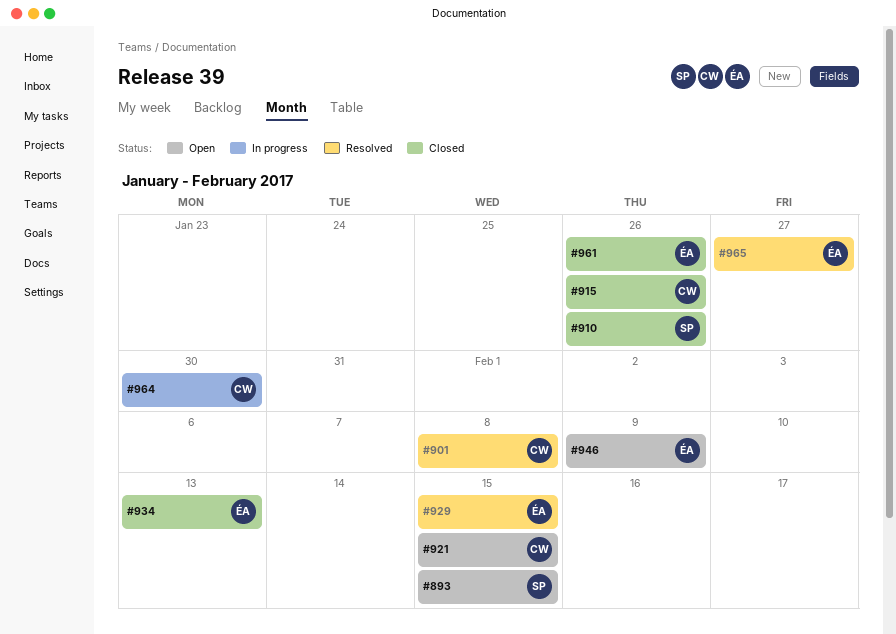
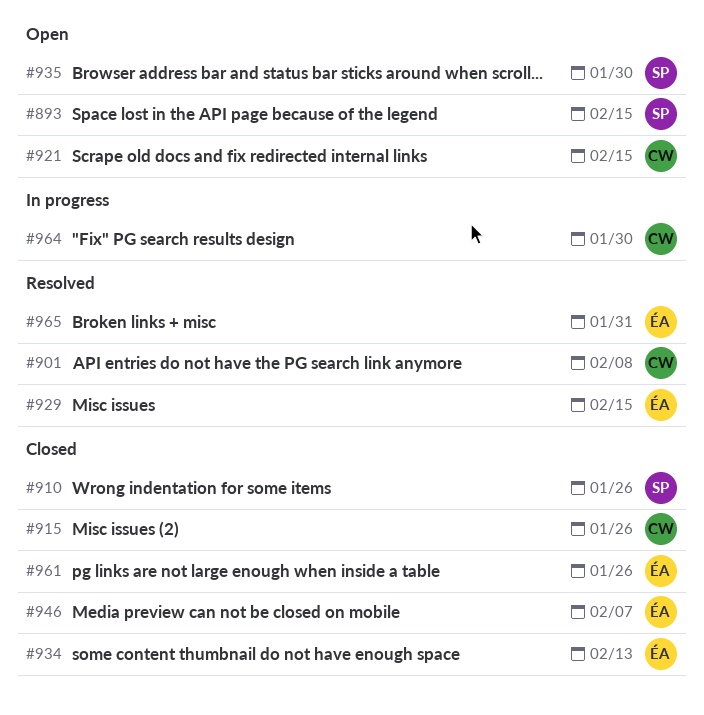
#935: none -> present
#946, status: Open -> Closed
#946, due: Feb 9 -> Feb 7
#965, due: Jan 27 -> Jan 31

